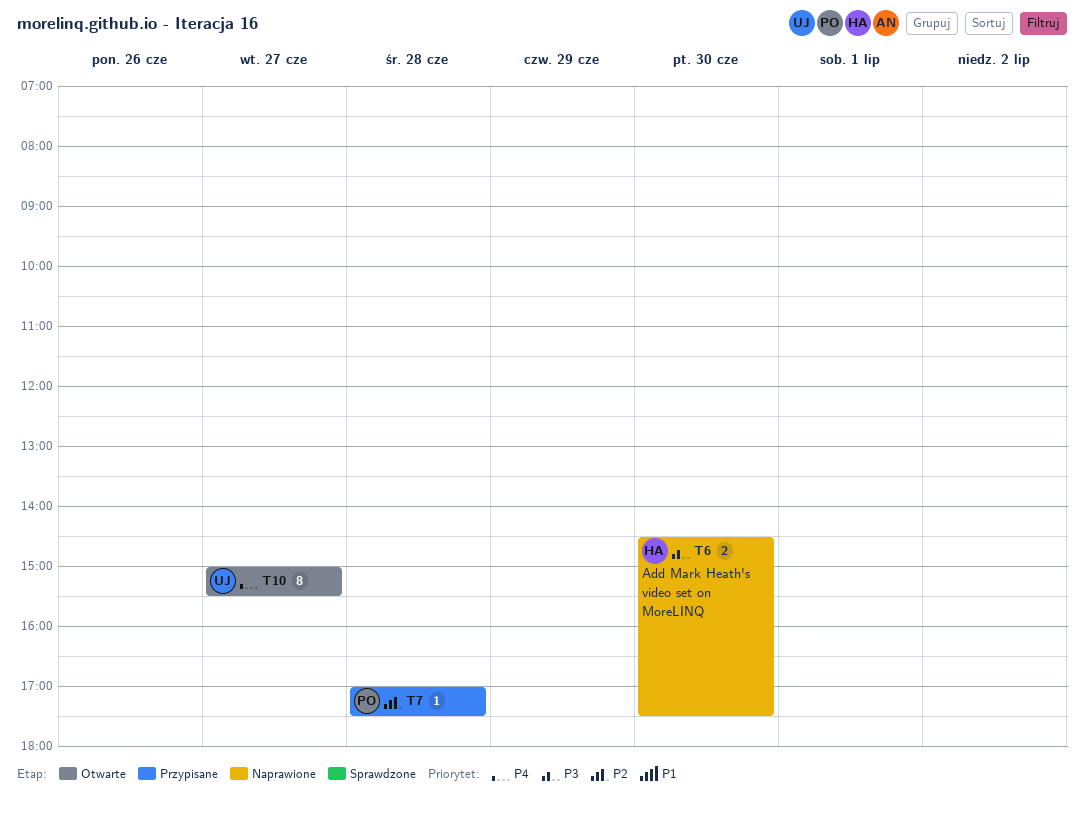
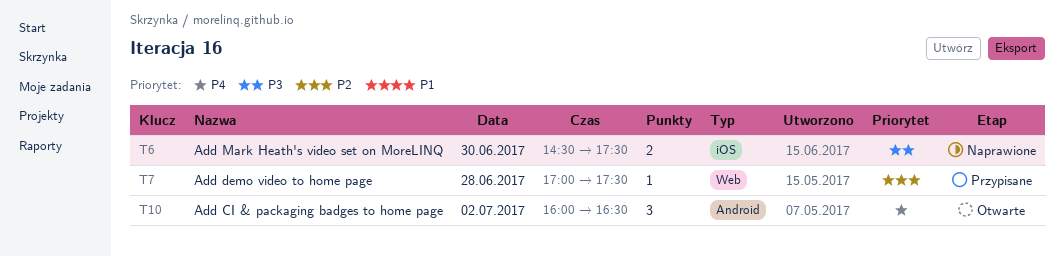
T10, estimate: 8 -> 3
T10, day: Jun 27 -> Jul 2
T10, begins: 15:00 -> 16:00
T10, ends: 15:30 -> 16:30

